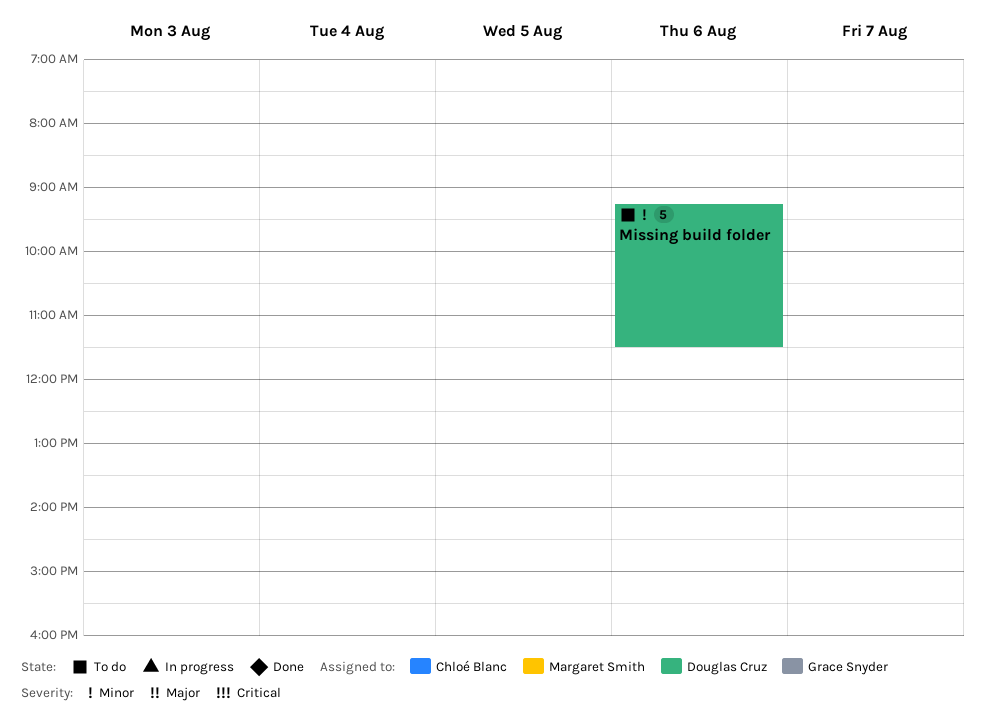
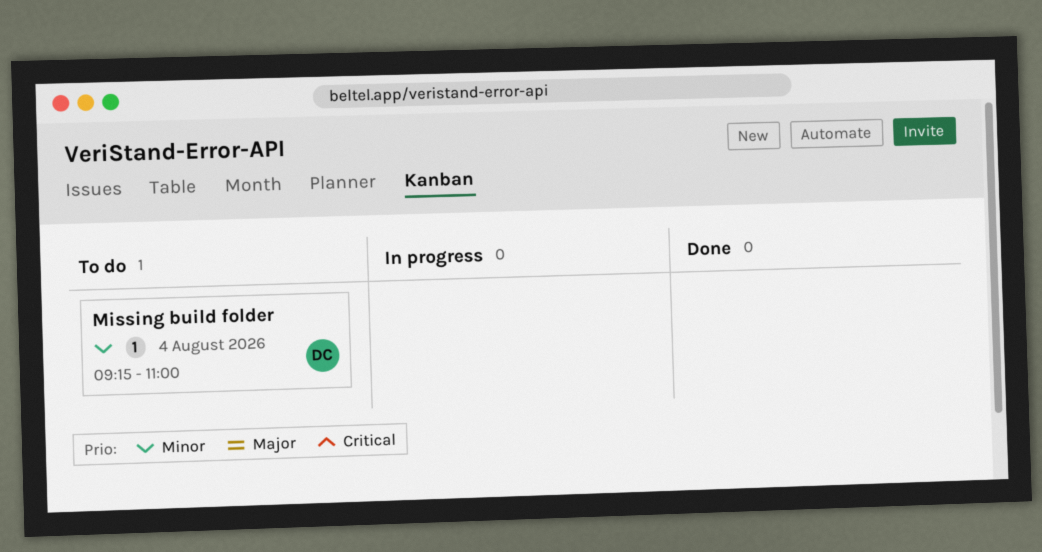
Missing build folder, estimate: 5 -> 1
Missing build folder, day: Aug 6 -> Aug 4
Missing build folder, ends: 11:30 -> 11:00

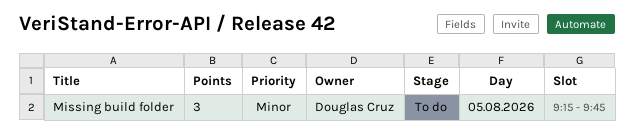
Missing build folder, estimate: 1 -> 3
Missing build folder, day: Aug 4 -> Aug 5
Missing build folder, ends: 11:00 -> 09:45

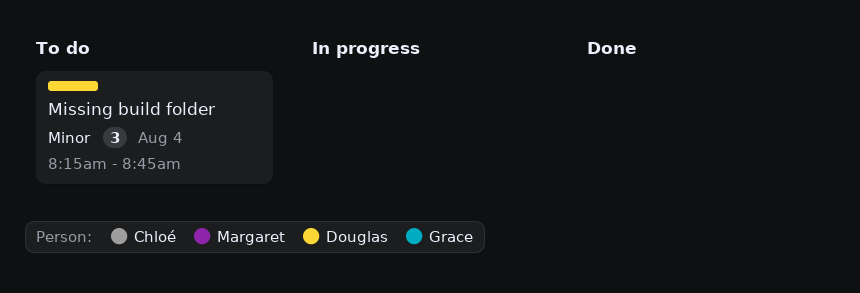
Missing build folder, day: Aug 5 -> Aug 4
Missing build folder, begins: 09:15 -> 08:15
Missing build folder, ends: 09:45 -> 08:45

